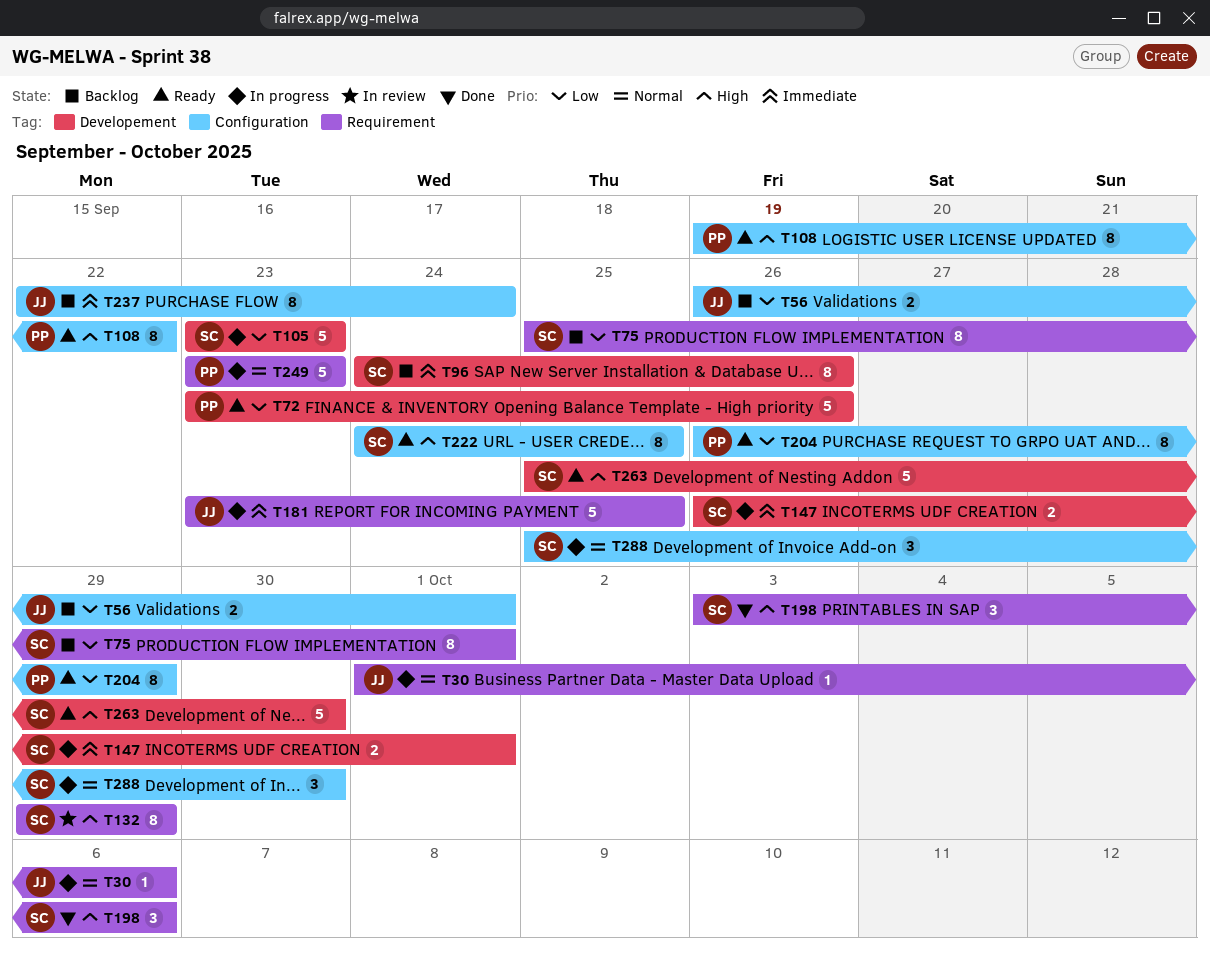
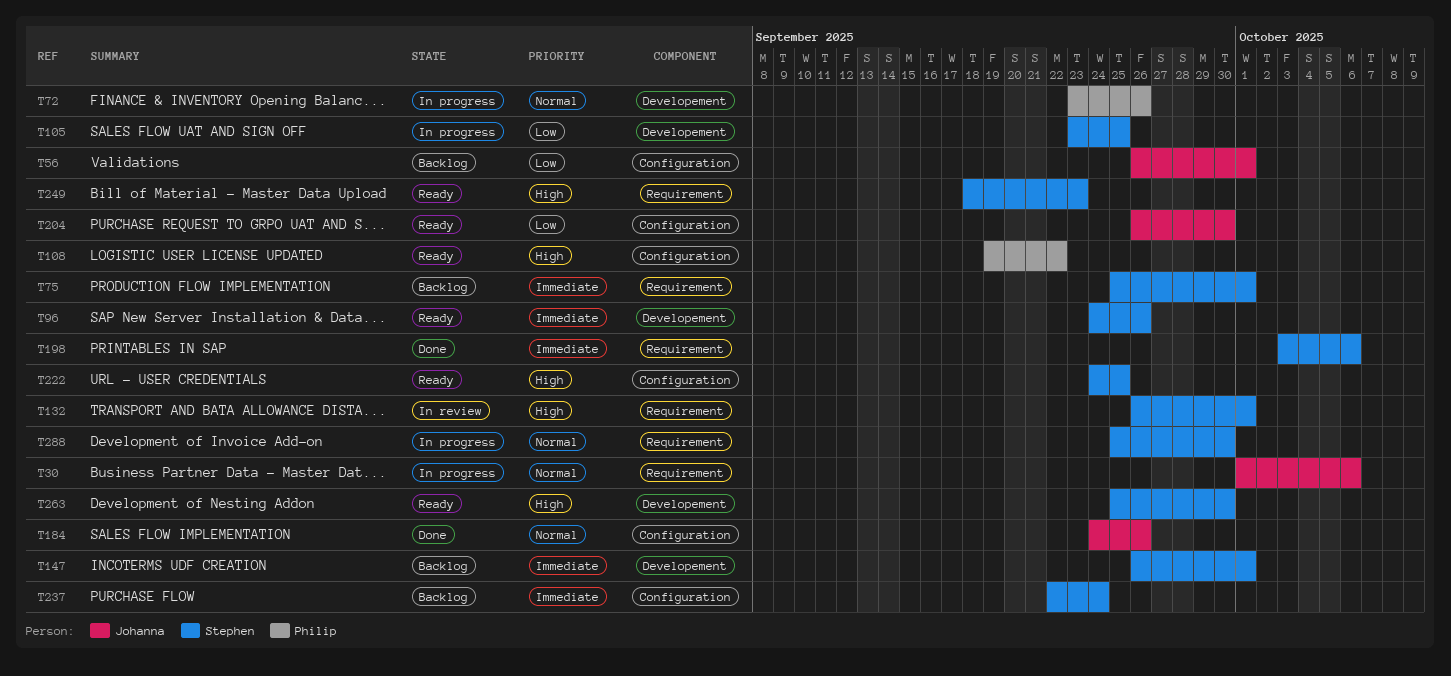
T72, status: Ready -> In progress
T72, priority: Low -> Normal
T75, priority: Low -> Immediate
T96, status: Backlog -> Ready
T105, due: Sep 23 -> Sep 25
T132, start: Sep 29 -> Sep 26
T132, due: Sep 29 -> Oct 1
T147, status: In progress -> Backlog
T181: present -> none
T184: none -> present
T198, priority: High -> Immediate
T204, owner: Philip -> Johanna
T204, due: Sep 29 -> Sep 30
T237, owner: Johanna -> Stephen
T249, status: In progress -> Ready
T249, owner: Philip -> Stephen
T249, priority: Normal -> High
T249, start: Sep 23 -> Sep 18
T288, label: Configuration -> Requirement

